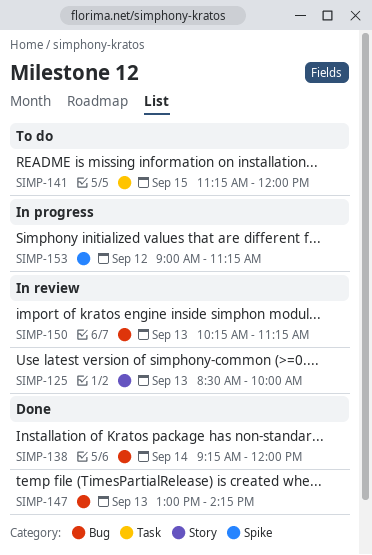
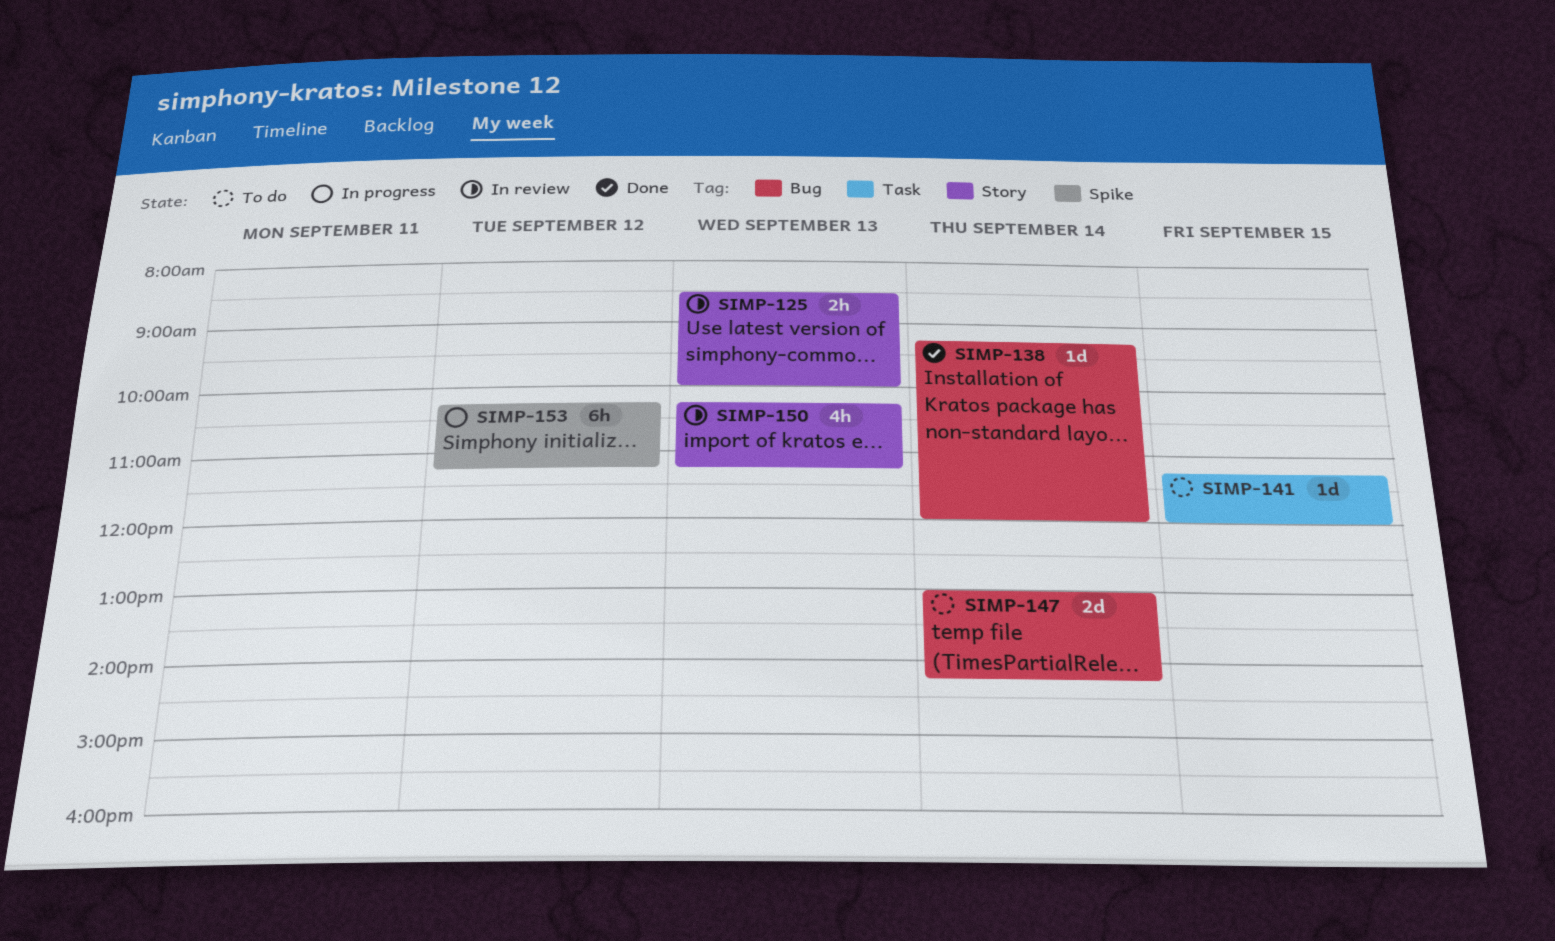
SIMP-147, status: Done -> To do
SIMP-147, day: Sep 13 -> Sep 14
SIMP-150, label: Bug -> Story
SIMP-153, begins: 09:00 -> 10:15

